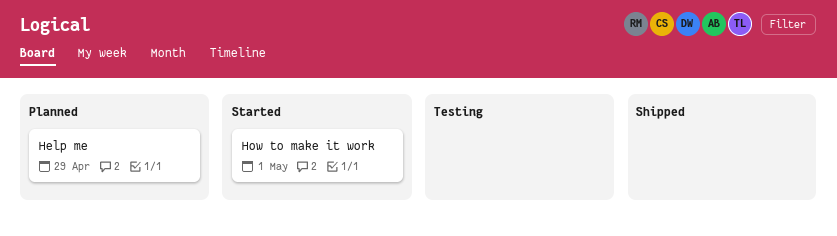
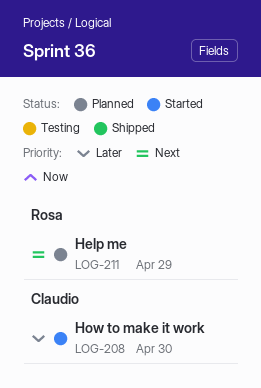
How to make it work, due: May 1 -> Apr 30

